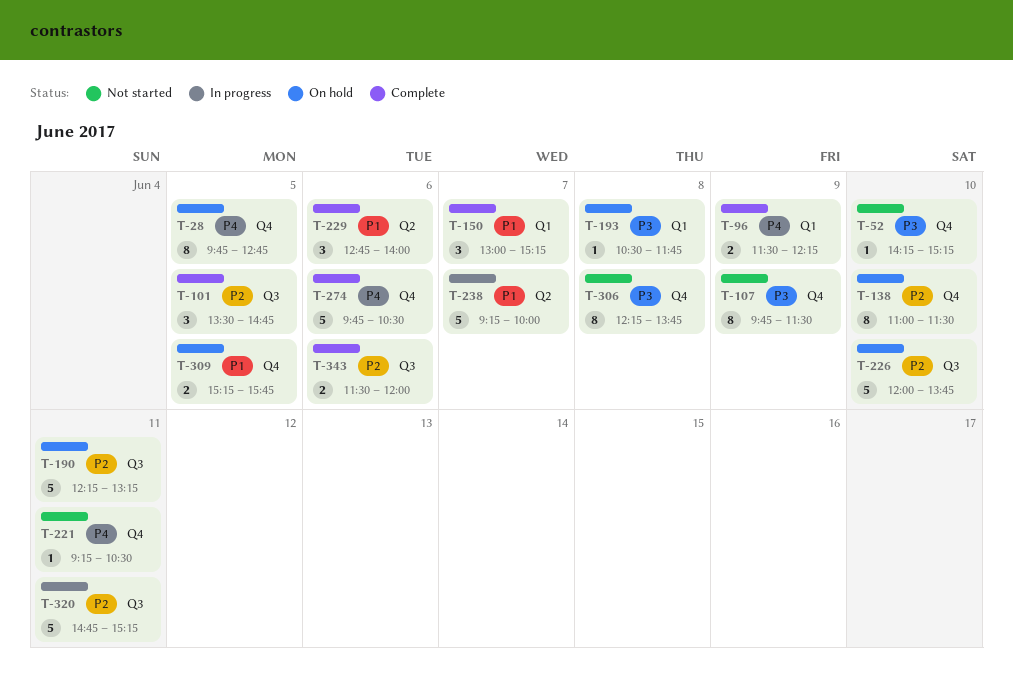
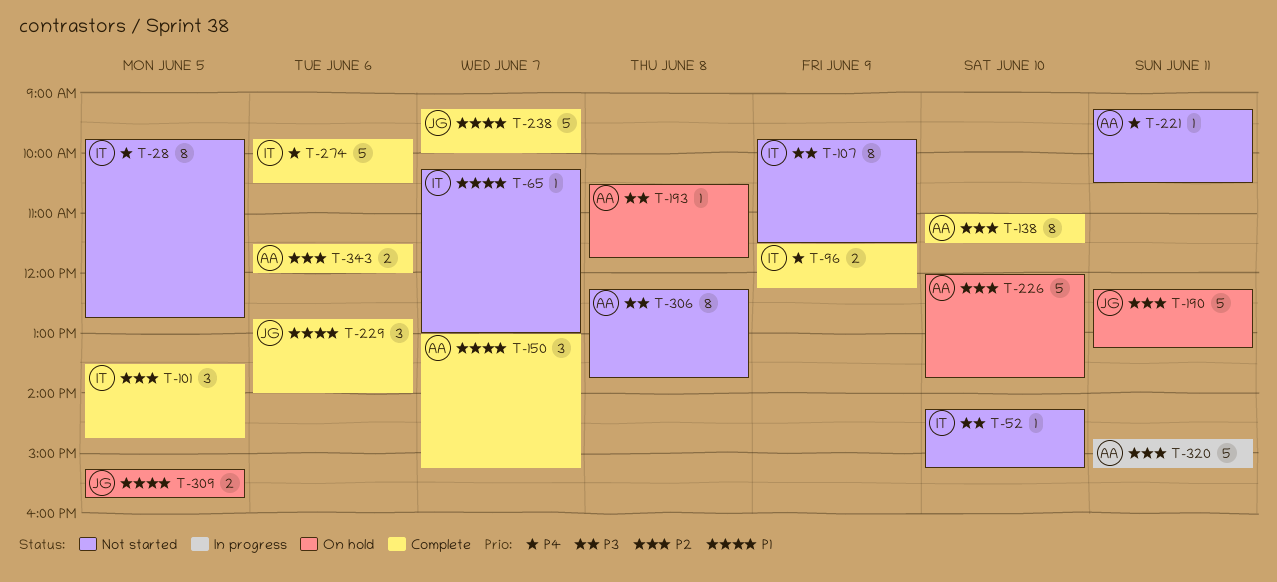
T-28, status: On hold -> Not started
T-65: none -> present
T-138, status: On hold -> Complete
T-238, status: In progress -> Complete

